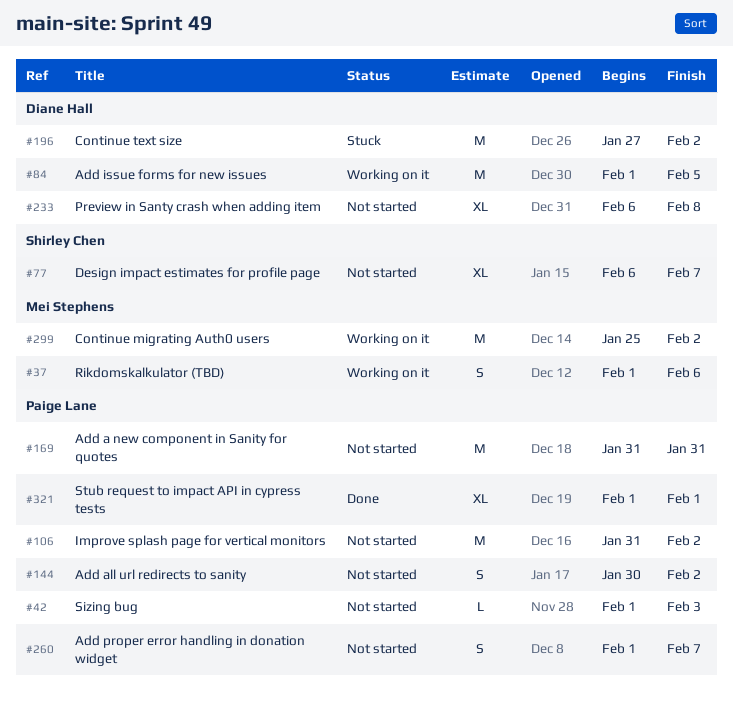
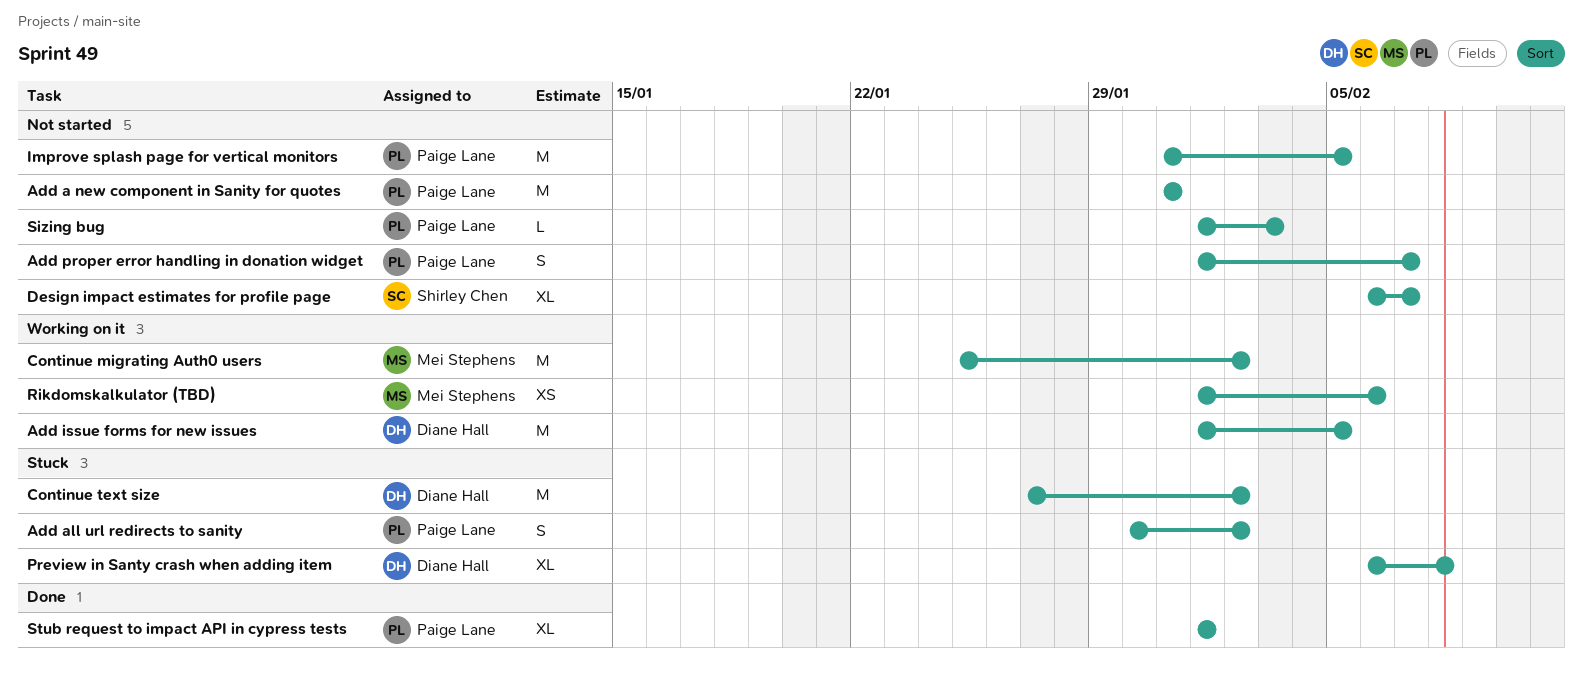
Add all url redirects to sanity, status: Not started -> Stuck
Improve splash page for vertical monitors, due: Feb 2 -> Feb 5
Preview in Santy crash when adding item, status: Not started -> Stuck
Rikdomskalkulator (TBD), estimate: S -> XS

